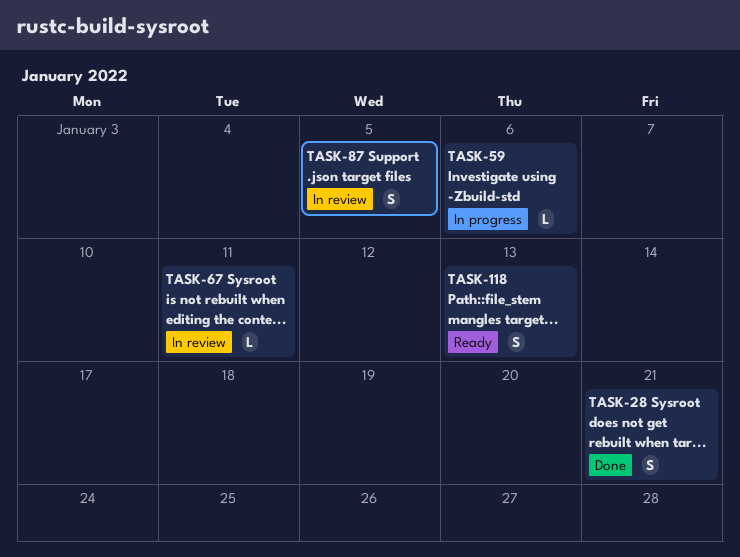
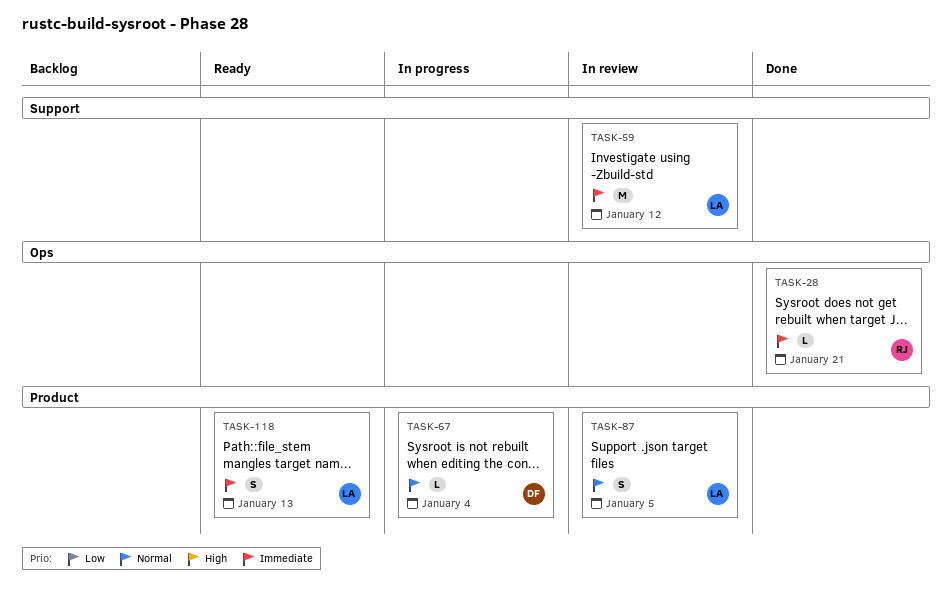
TASK-28, estimate: S -> L
TASK-59, status: In progress -> In review
TASK-59, estimate: L -> M
TASK-59, due: Jan 6 -> Jan 12
TASK-67, status: In review -> In progress
TASK-67, due: Jan 11 -> Jan 4

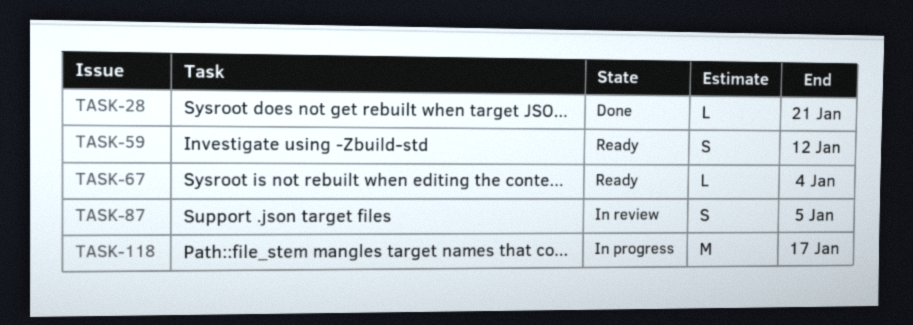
TASK-59, status: In review -> Ready
TASK-59, estimate: M -> S
TASK-67, status: In progress -> Ready
TASK-118, status: Ready -> In progress
TASK-118, estimate: S -> M
TASK-118, due: Jan 13 -> Jan 17

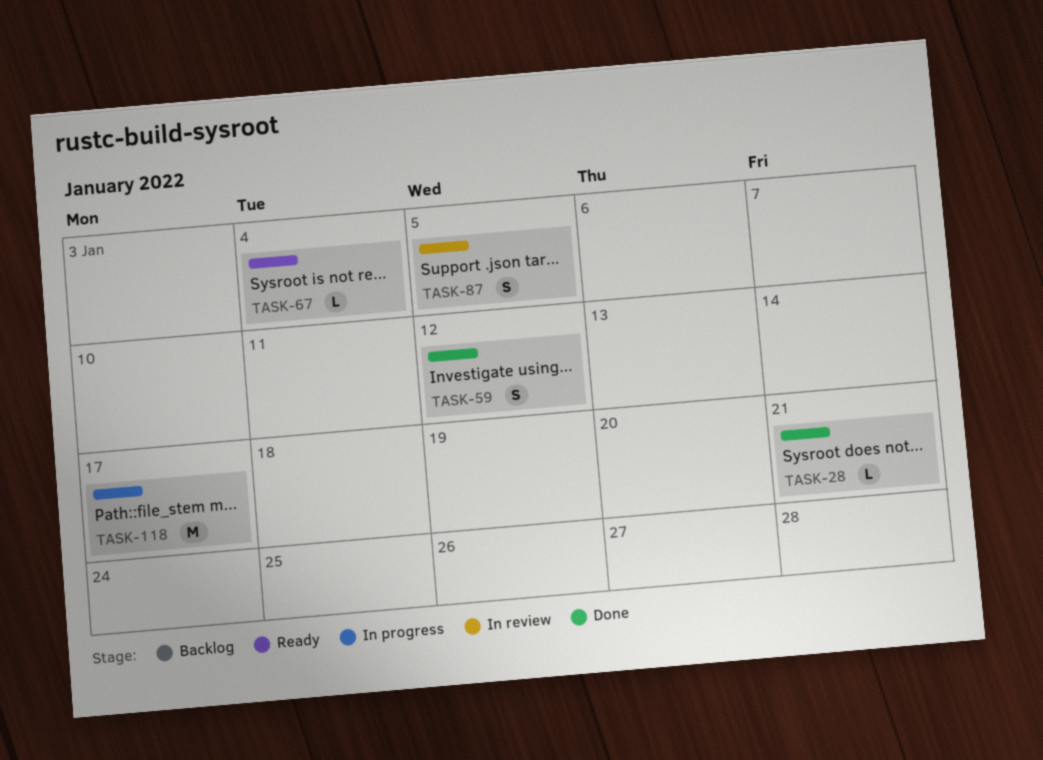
TASK-59, status: Ready -> Done

